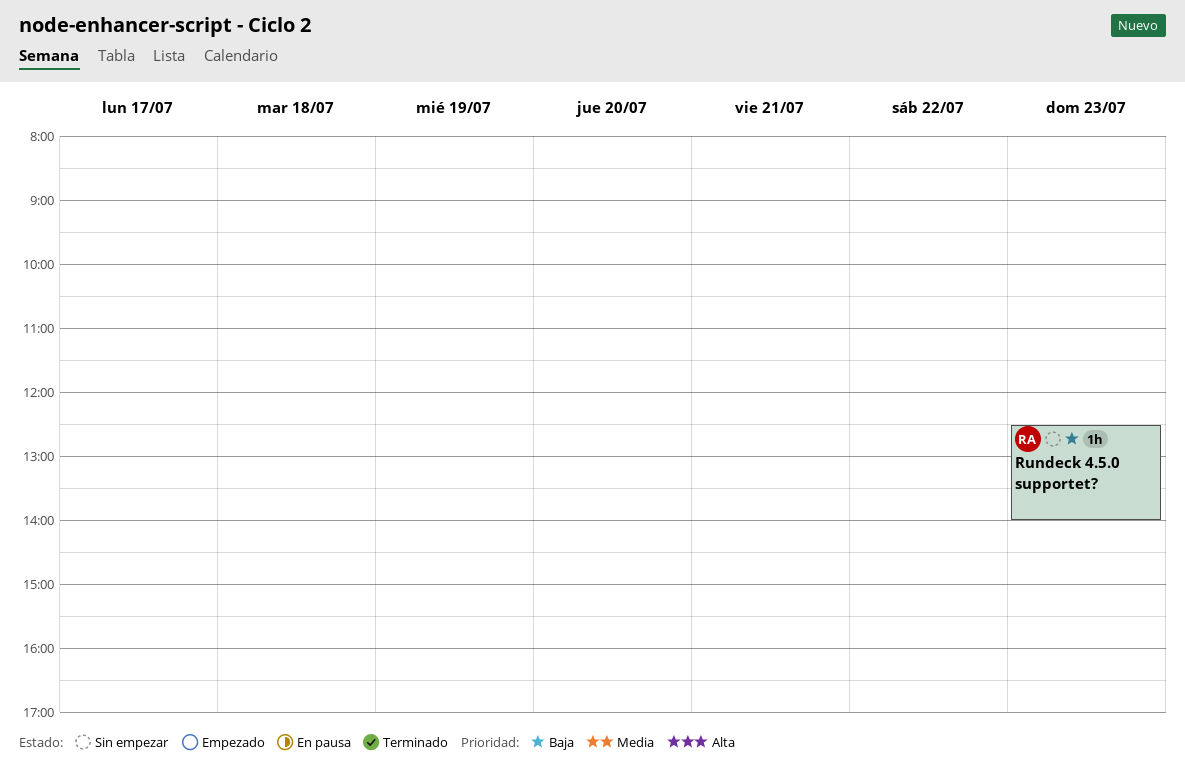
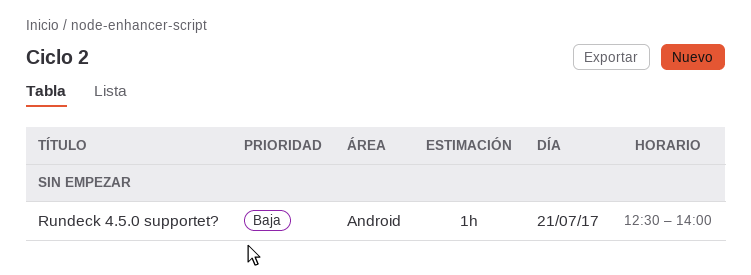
Rundeck 4.5.0 supportet?, day: Jul 23 -> Jul 21

